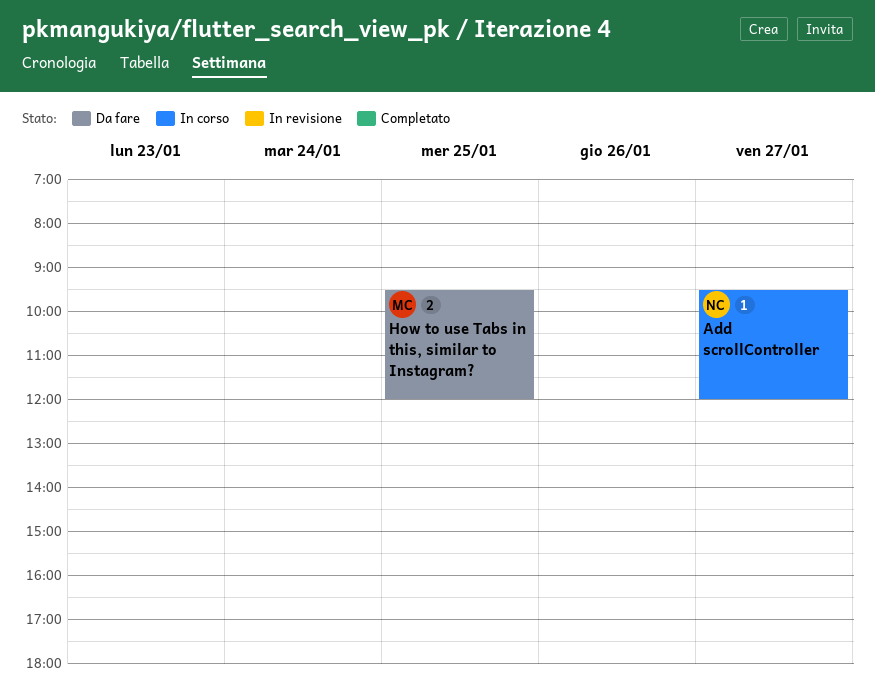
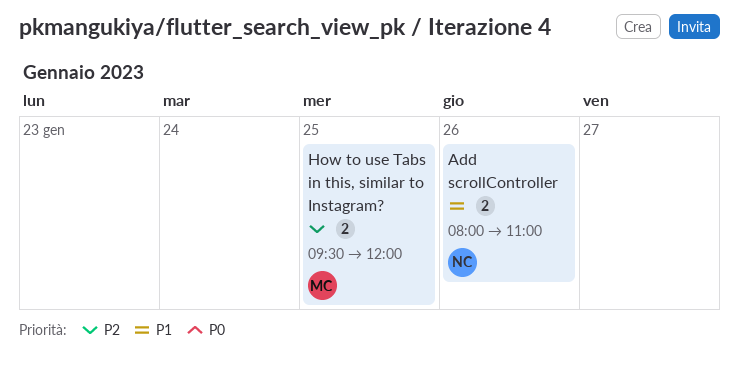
Add scrollController, estimate: 1 -> 2
Add scrollController, day: Jan 27 -> Jan 26
Add scrollController, begins: 09:30 -> 08:00
Add scrollController, ends: 12:00 -> 11:00

